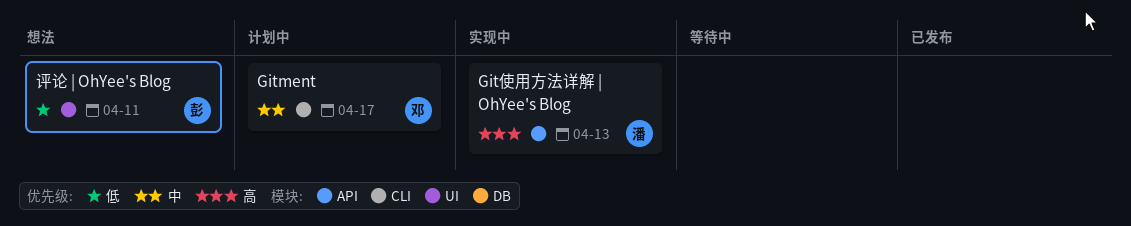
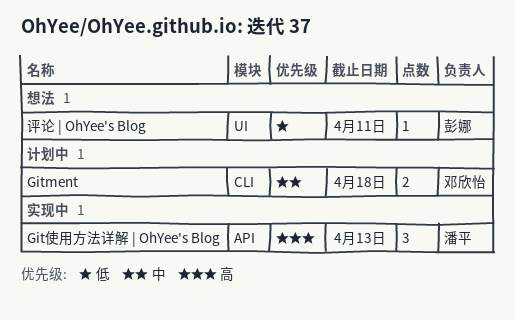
Gitment, due: Apr 17 -> Apr 18

